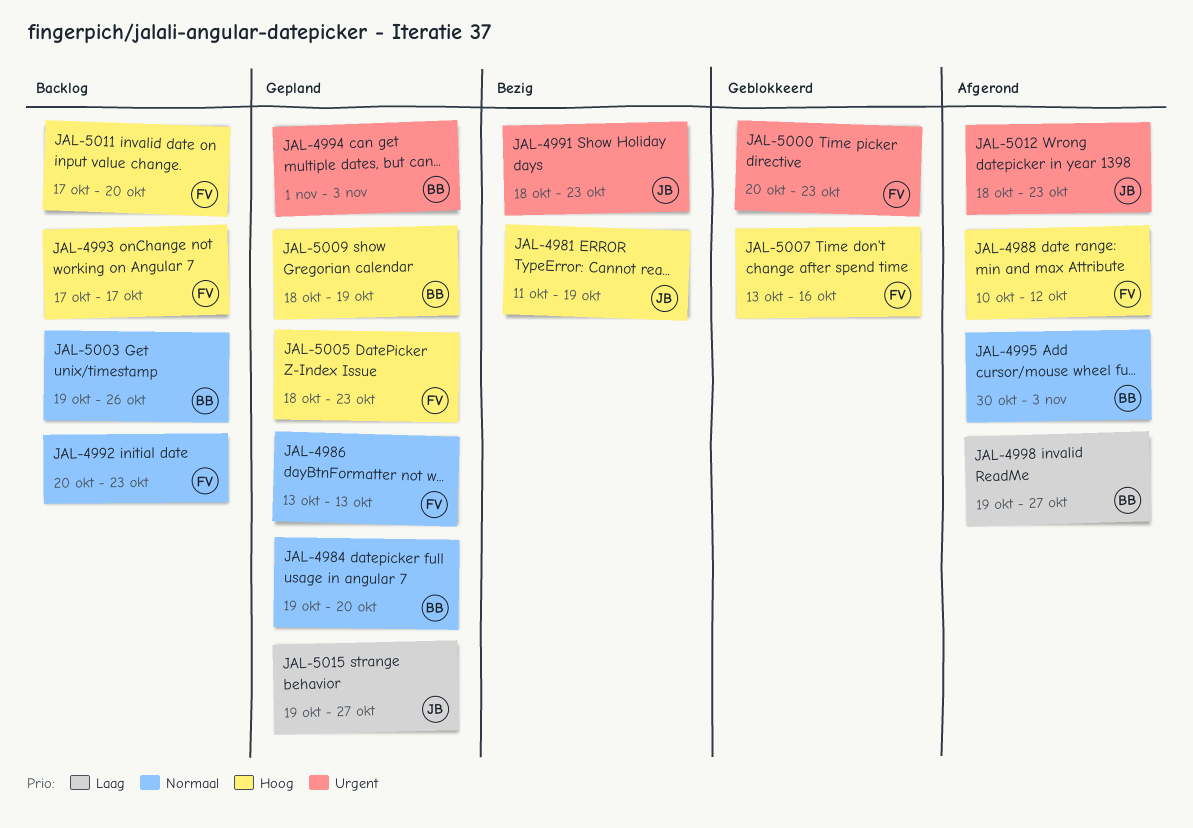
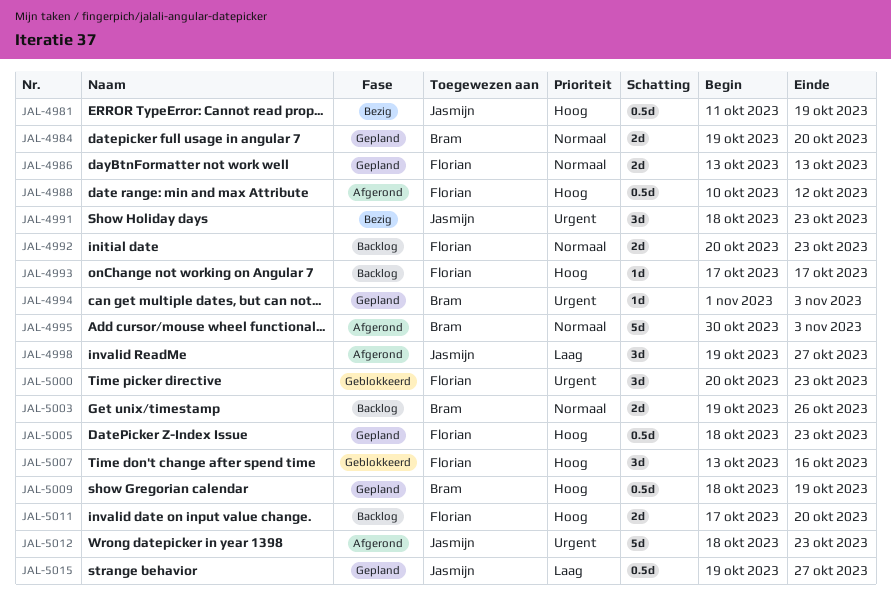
JAL-4998, owner: Bram -> Jasmijn

